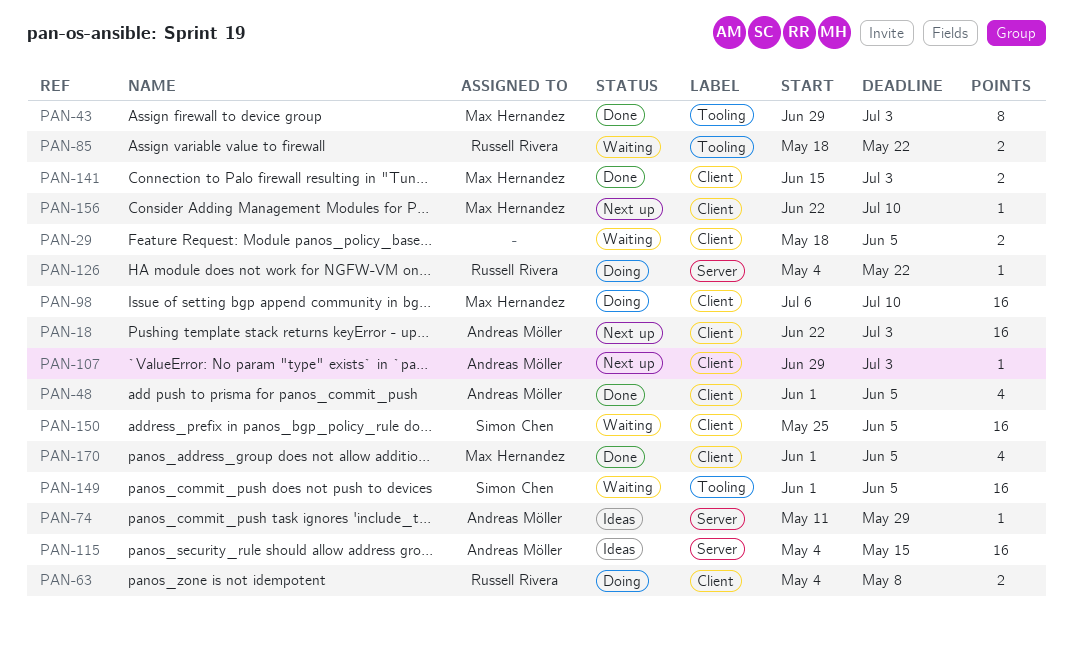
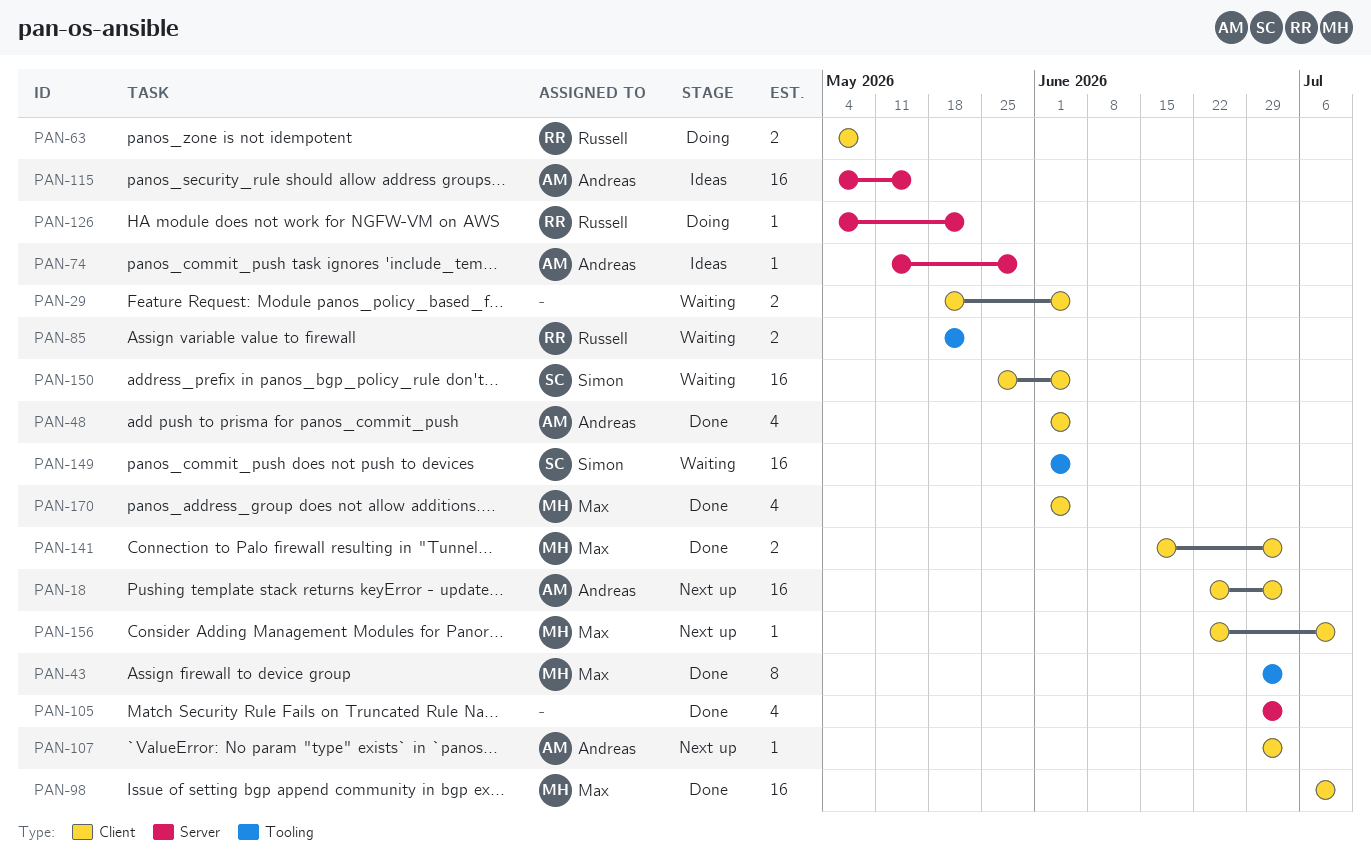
PAN-98, status: Doing -> Done
PAN-105: none -> present

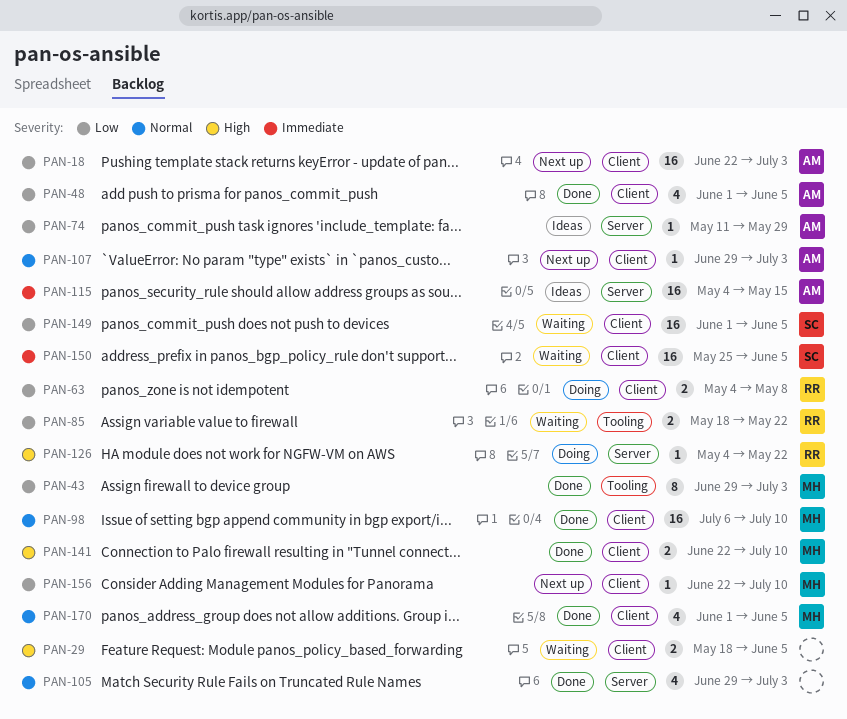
PAN-141, start: Jun 15 -> Jun 22
PAN-141, due: Jul 3 -> Jul 10
PAN-149, label: Tooling -> Client

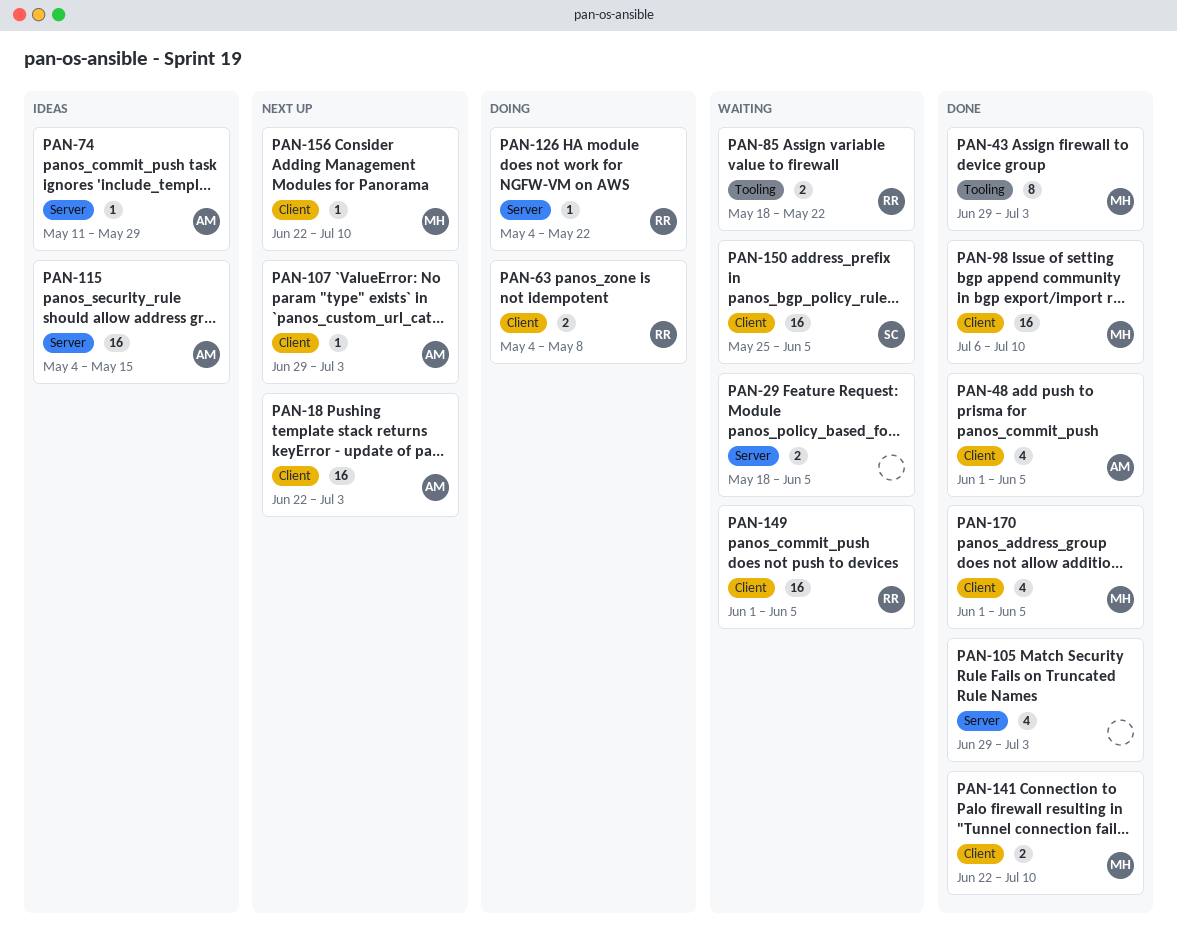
PAN-29, label: Client -> Server
PAN-149, owner: SC -> RR

